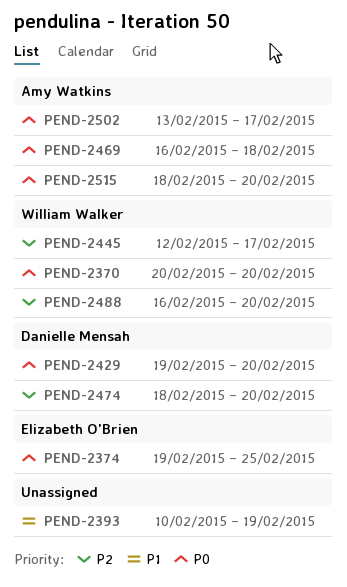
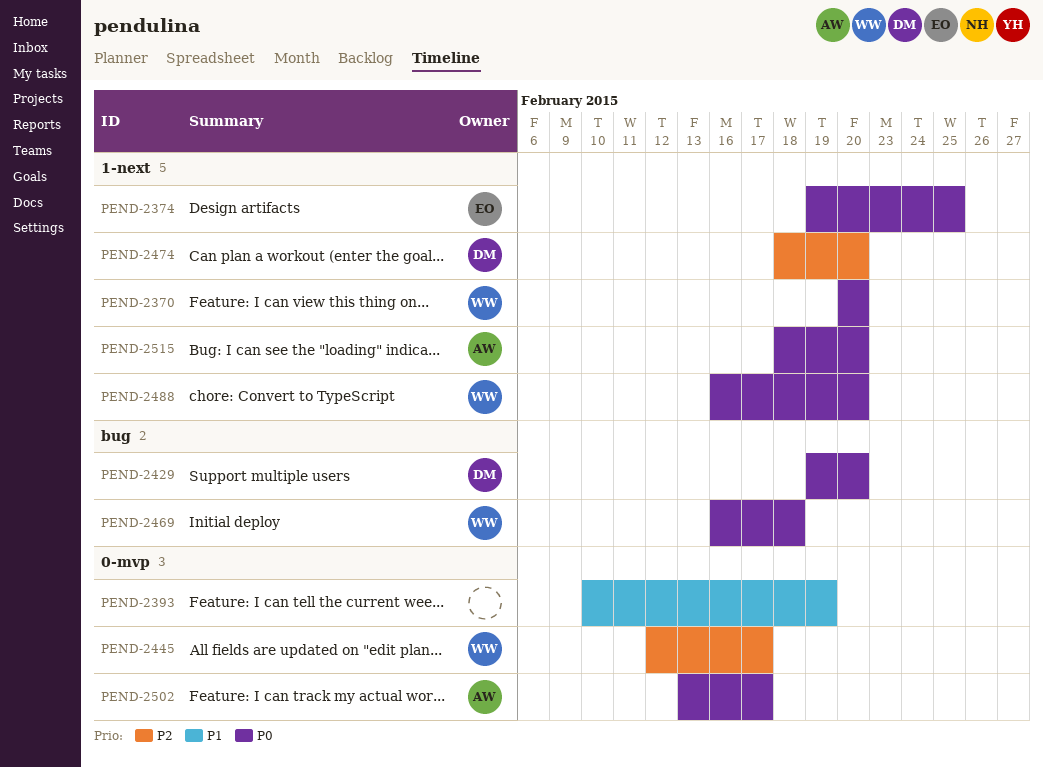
PEND-2469, owner: Amy Watkins -> William Walker
PEND-2488, priority: P2 -> P0

